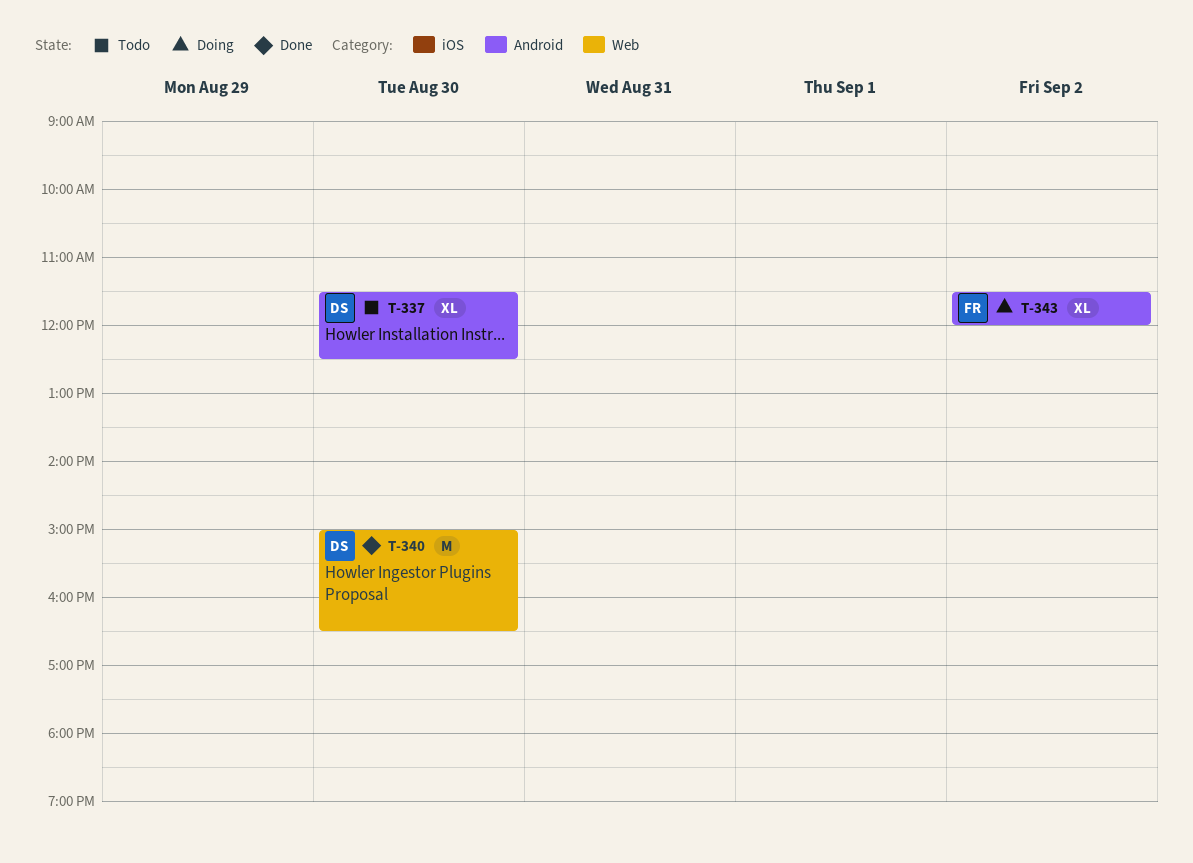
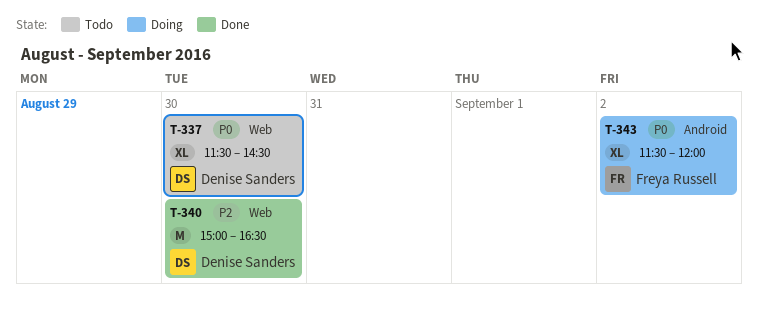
T-337, label: Android -> Web
T-337, ends: 12:30 -> 14:30

